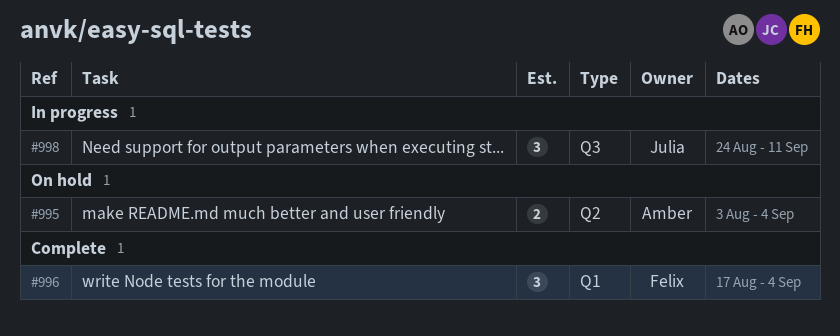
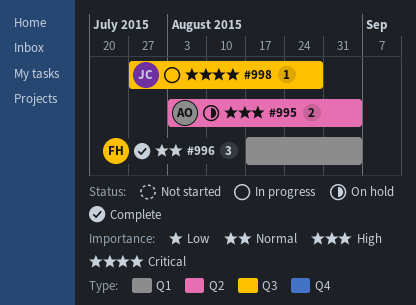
#998, estimate: 3 -> 1
#998, start: Aug 24 -> Jul 27
#998, due: Sep 11 -> Aug 28

